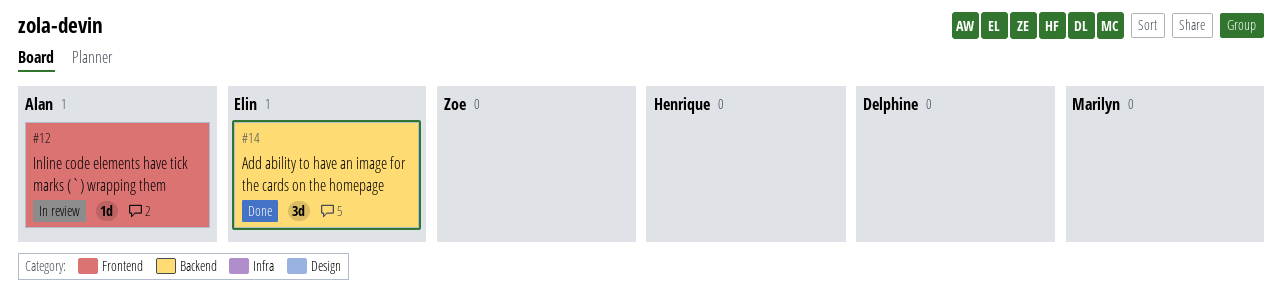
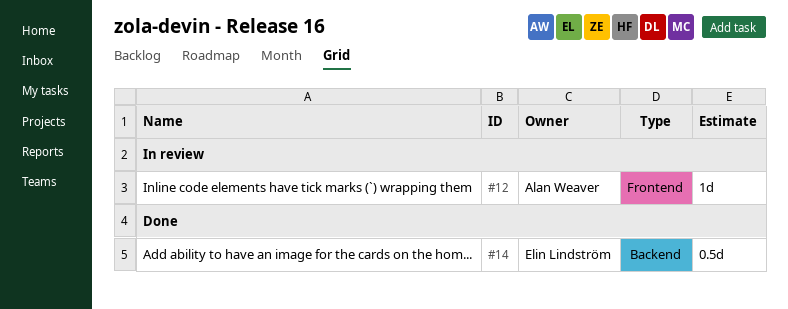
#14, estimate: 3d -> 0.5d

